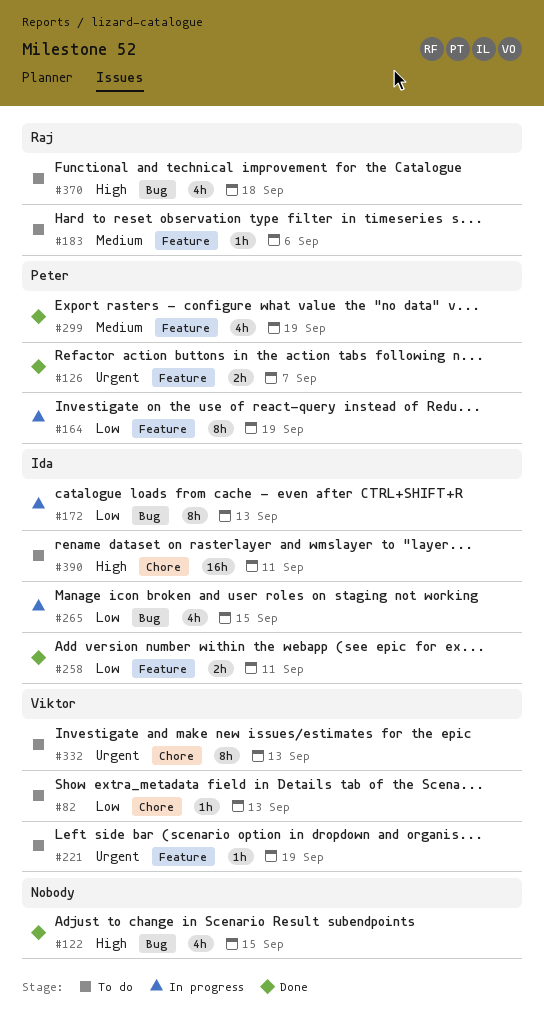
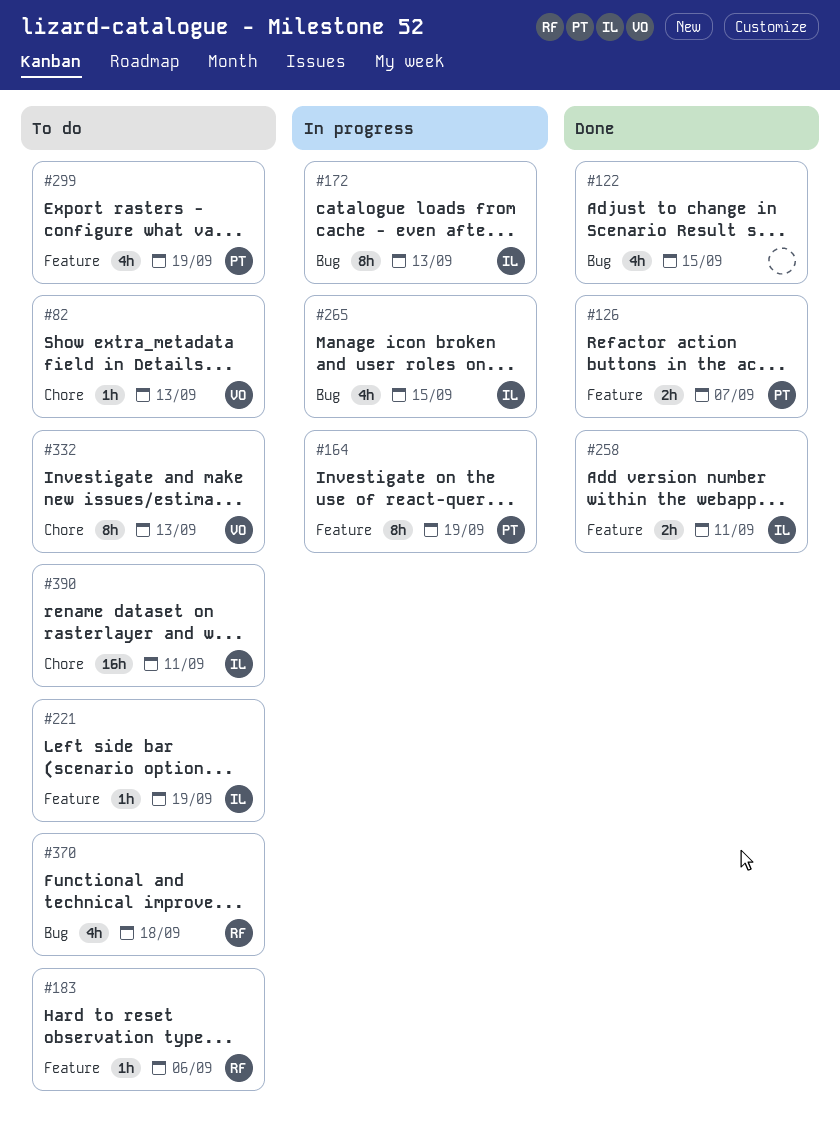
#221, owner: Viktor -> Ida
#299, status: Done -> To do

